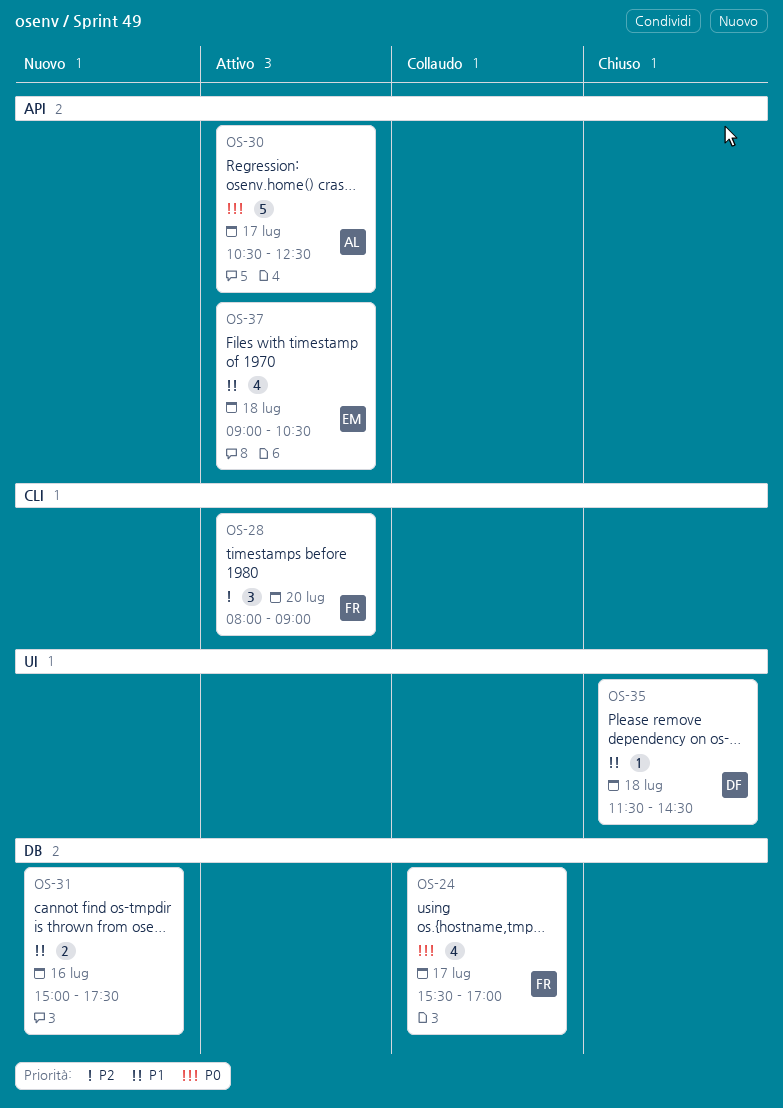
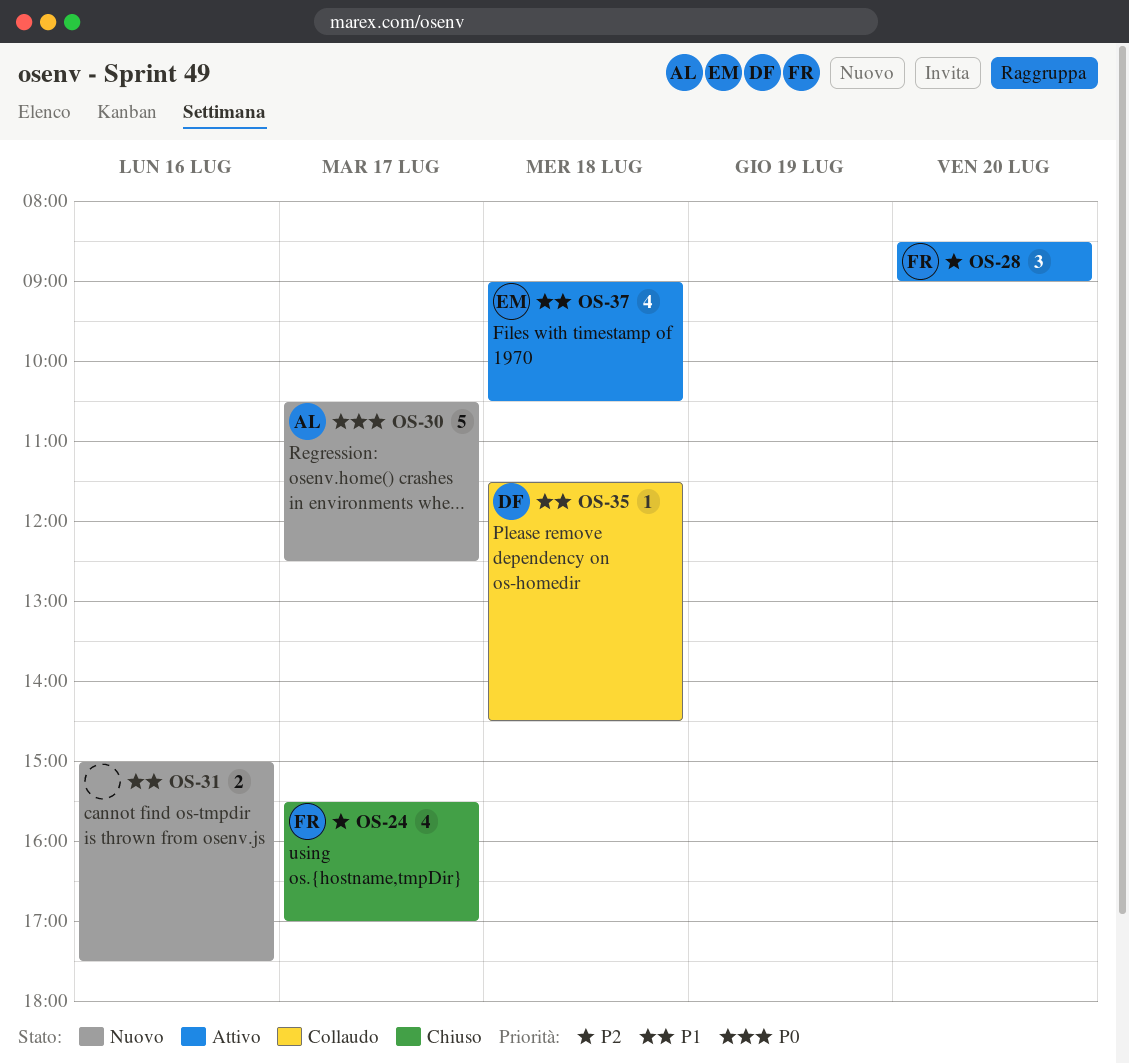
OS-24, status: Collaudo -> Chiuso
OS-24, priority: P0 -> P2
OS-28, begins: 08:00 -> 08:30
OS-30, status: Attivo -> Nuovo
OS-35, status: Chiuso -> Collaudo

